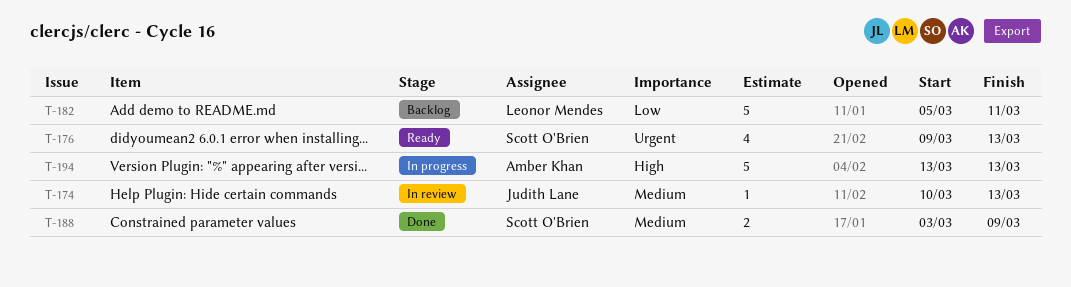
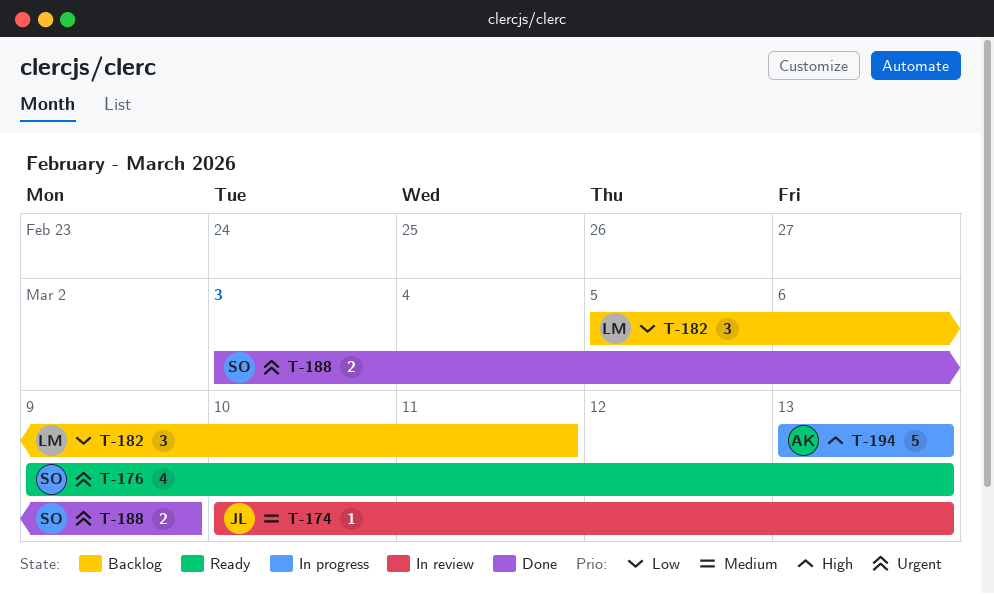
T-182, estimate: 5 -> 3
T-188, priority: Medium -> Urgent

